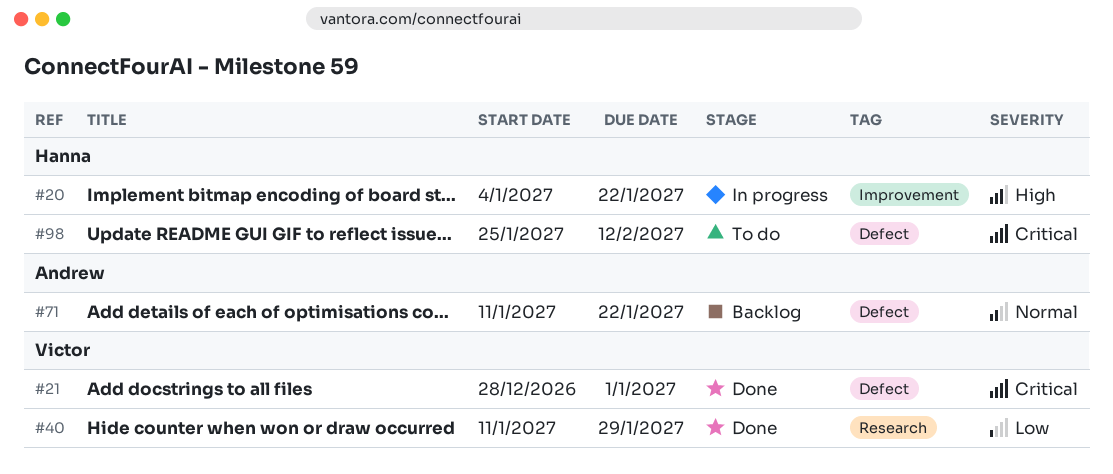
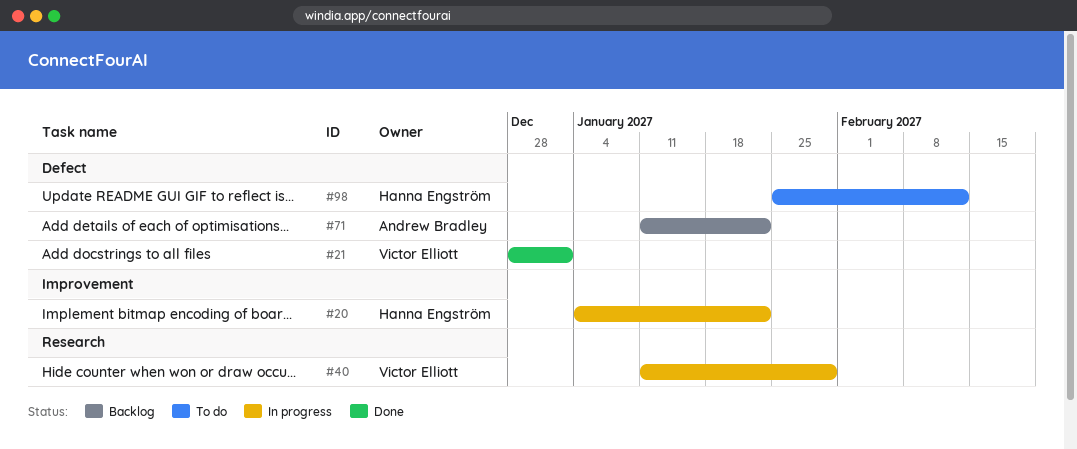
#40, status: Done -> In progress

